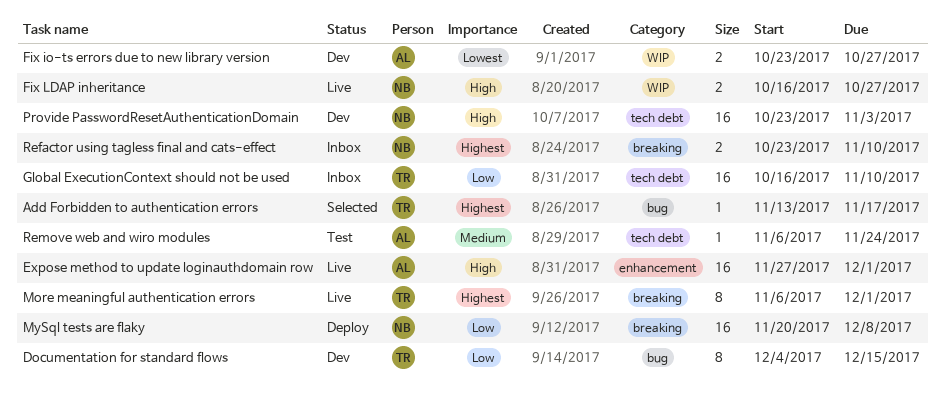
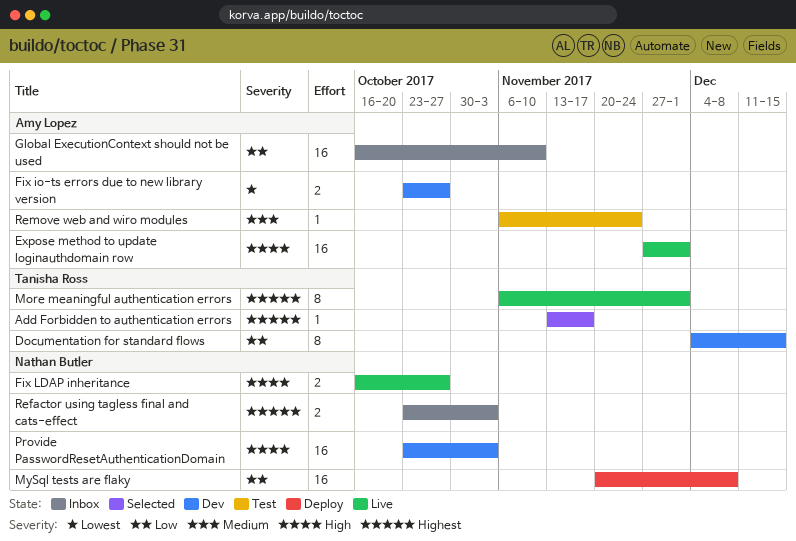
Global ExecutionContext should not be used, owner: Tanisha Ross -> Amy Lopez
Refactor using tagless final and cats-effect, due: Nov 10 -> Nov 3

